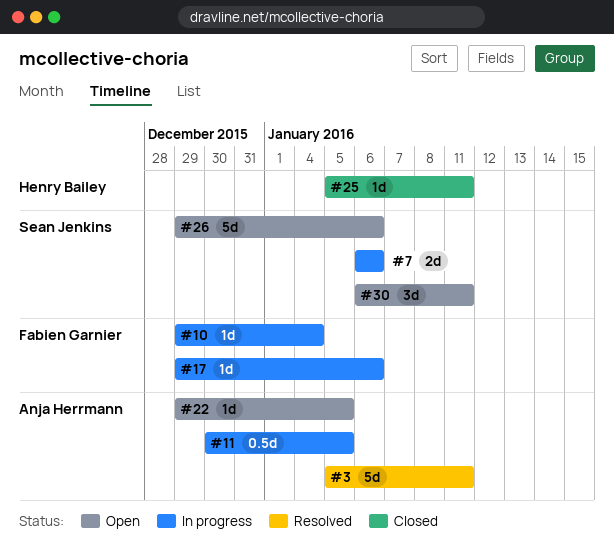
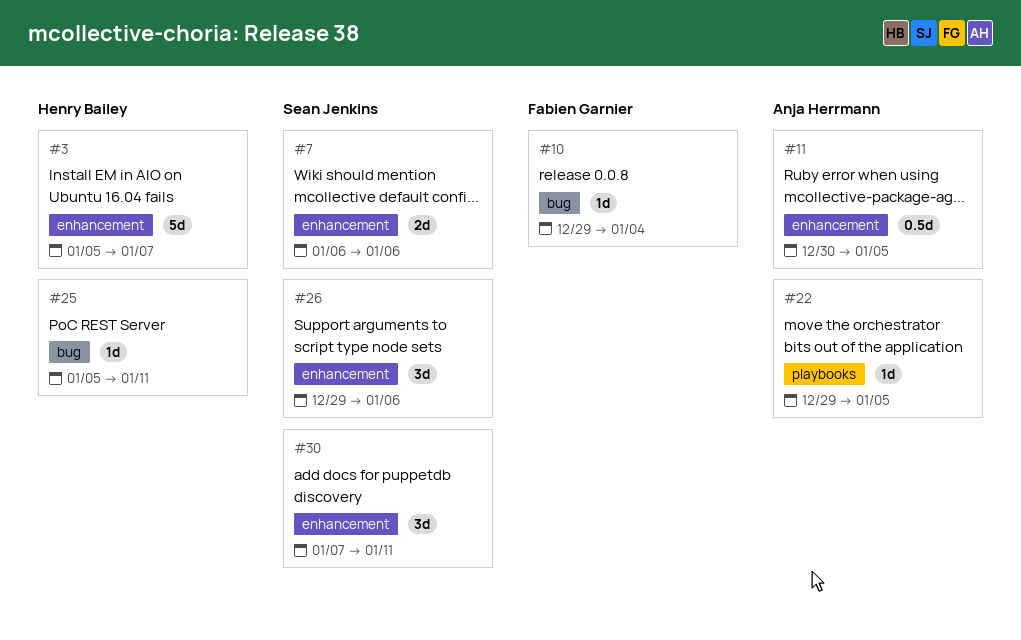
#3, owner: Anja Herrmann -> Henry Bailey
#3, due: Jan 11 -> Jan 7
#17: present -> none
#26, estimate: 5d -> 3d
#30, start: Jan 6 -> Jan 7

